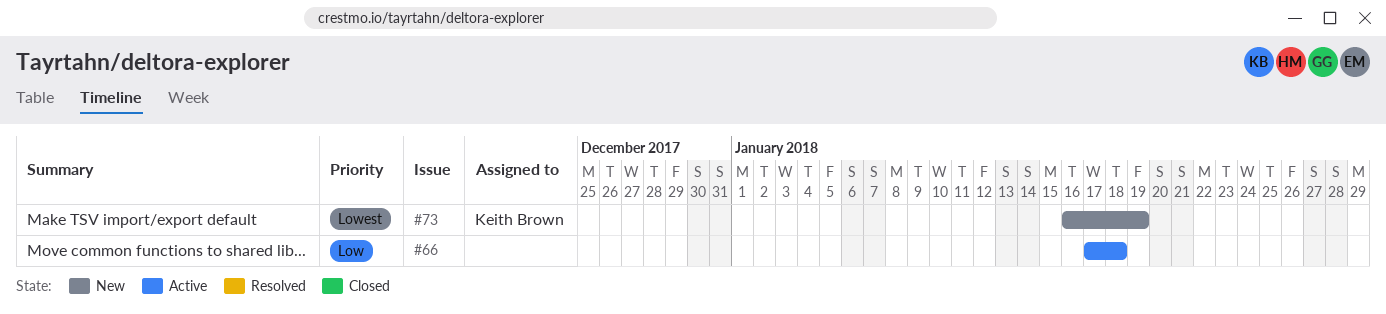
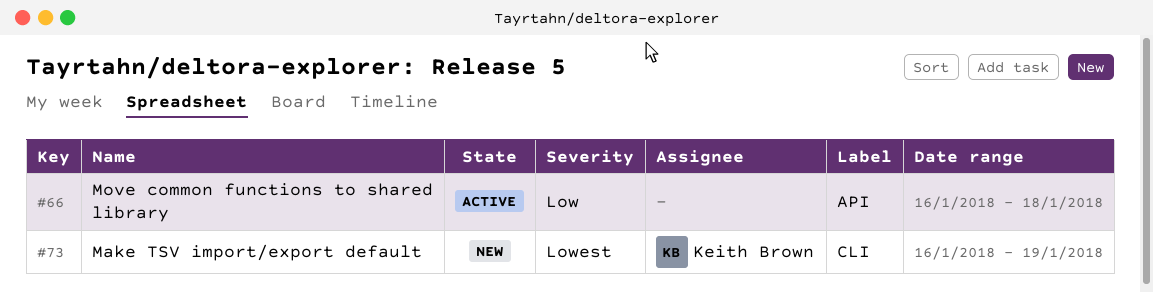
#66, start: Jan 17 -> Jan 16

